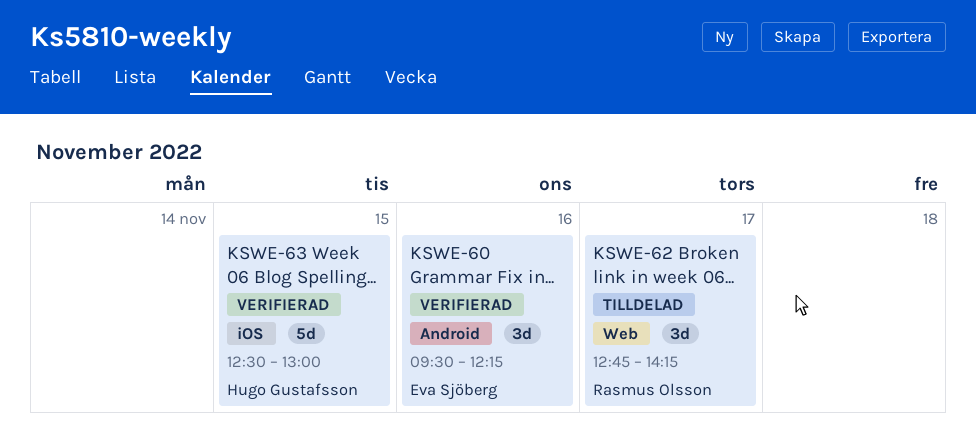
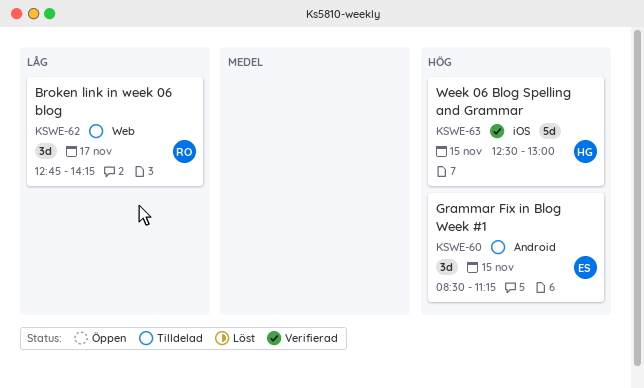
KSWE-60, status: Verifierad -> Tilldelad
KSWE-60, day: Nov 16 -> Nov 15
KSWE-60, begins: 09:30 -> 08:30
KSWE-60, ends: 12:15 -> 11:15

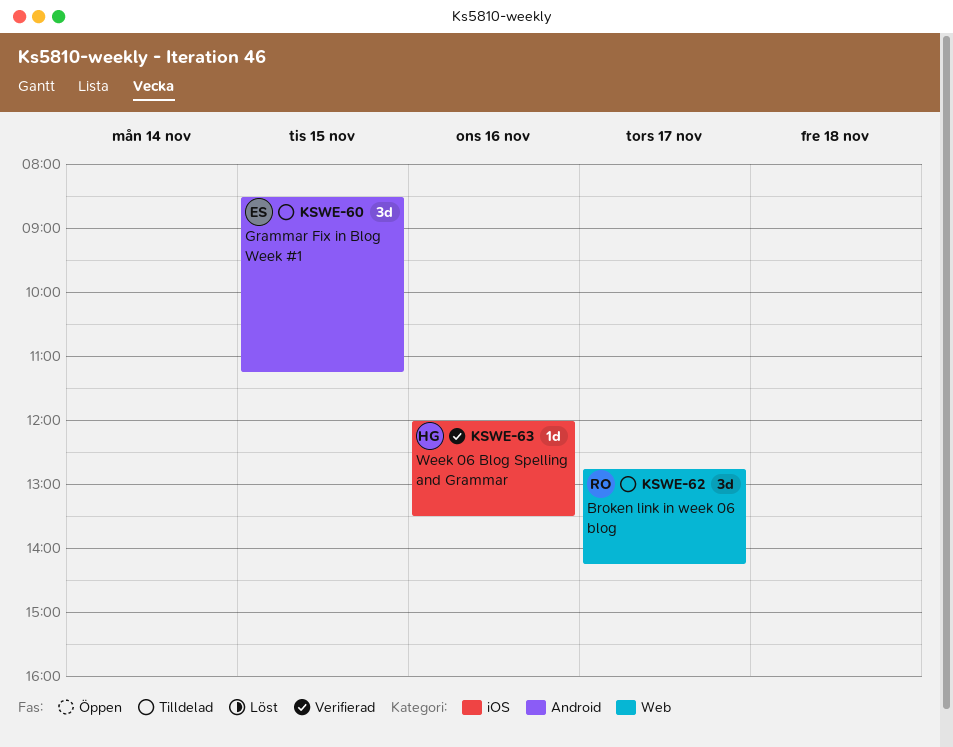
KSWE-63, estimate: 5d -> 1d
KSWE-63, day: Nov 15 -> Nov 16
KSWE-63, begins: 12:30 -> 12:00
KSWE-63, ends: 13:00 -> 13:30

